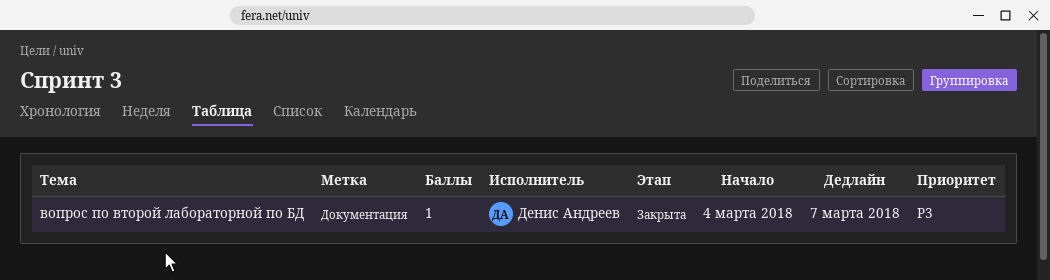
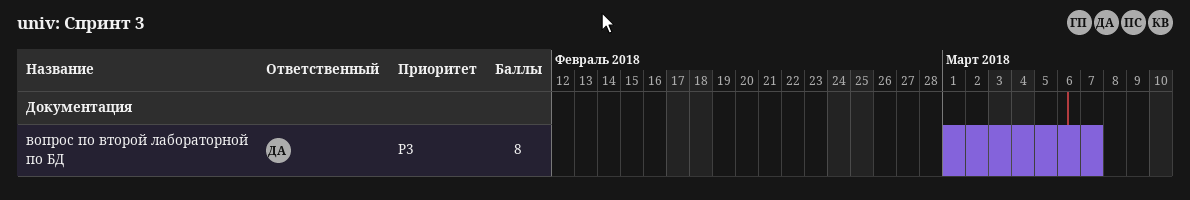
вопрос по второй лабораторной по БД, estimate: 1 -> 8
вопрос по второй лабораторной по БД, start: Mar 4 -> Mar 1

